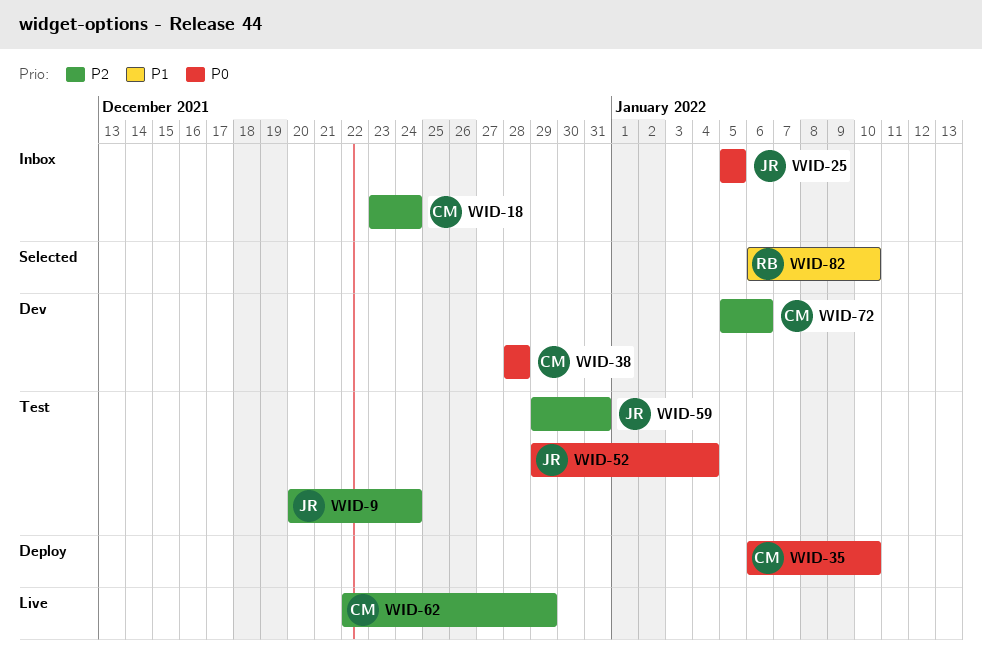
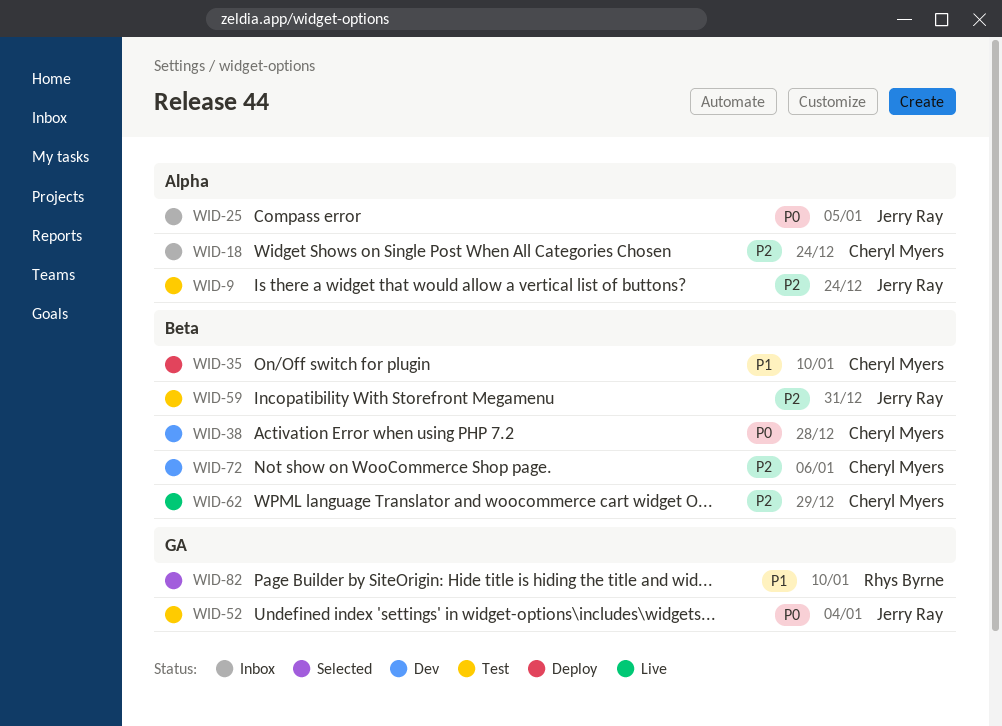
WID-35, priority: P0 -> P1

